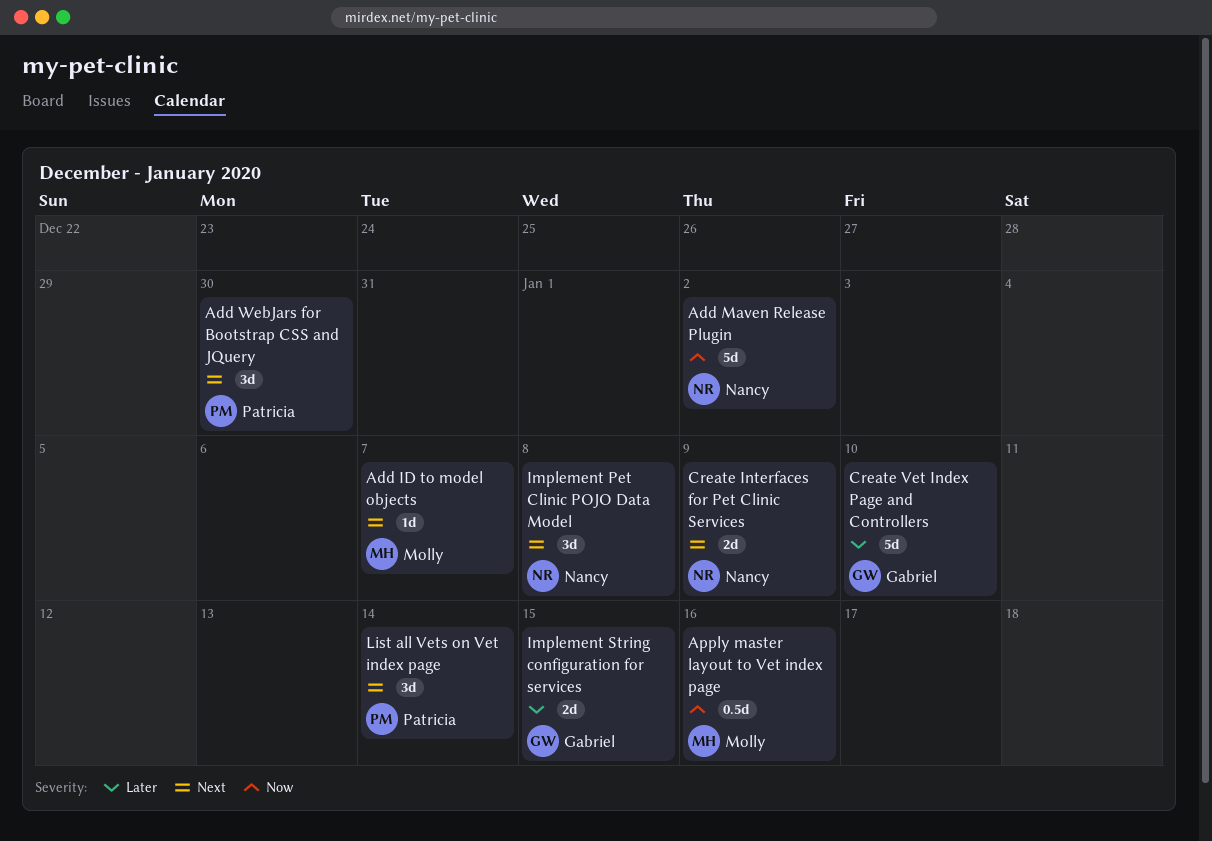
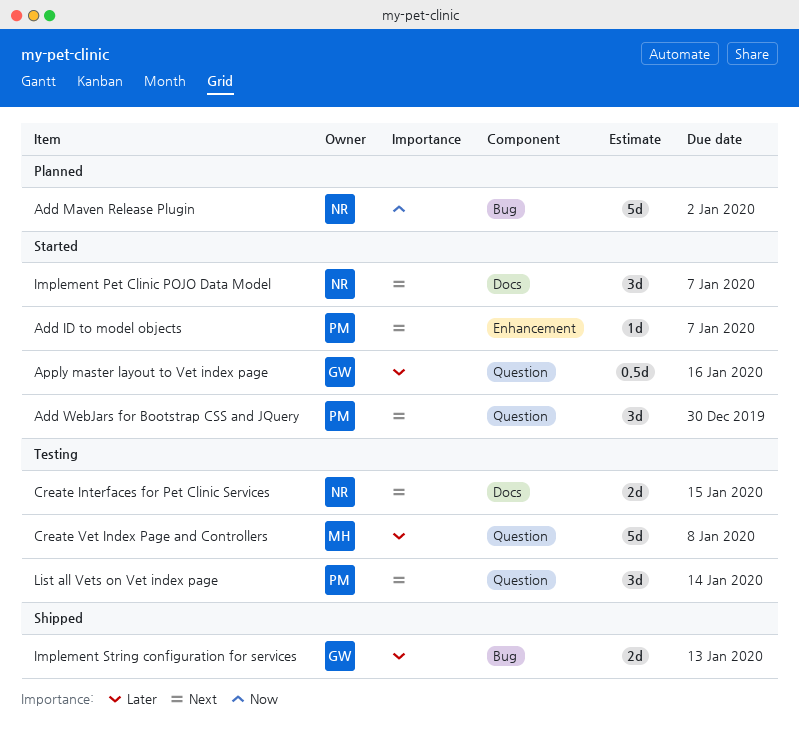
Add ID to model objects, owner: Molly -> Patricia
Apply master layout to Vet index page, owner: Molly -> Gabriel
Apply master layout to Vet index page, priority: Now -> Later
Create Interfaces for Pet Clinic Services, due: Jan 9 -> Jan 15
Create Vet Index Page and Controllers, owner: Gabriel -> Molly
Create Vet Index Page and Controllers, due: Jan 10 -> Jan 8
Implement Pet Clinic POJO Data Model, due: Jan 8 -> Jan 7
Implement String configuration for services, due: Jan 15 -> Jan 13

